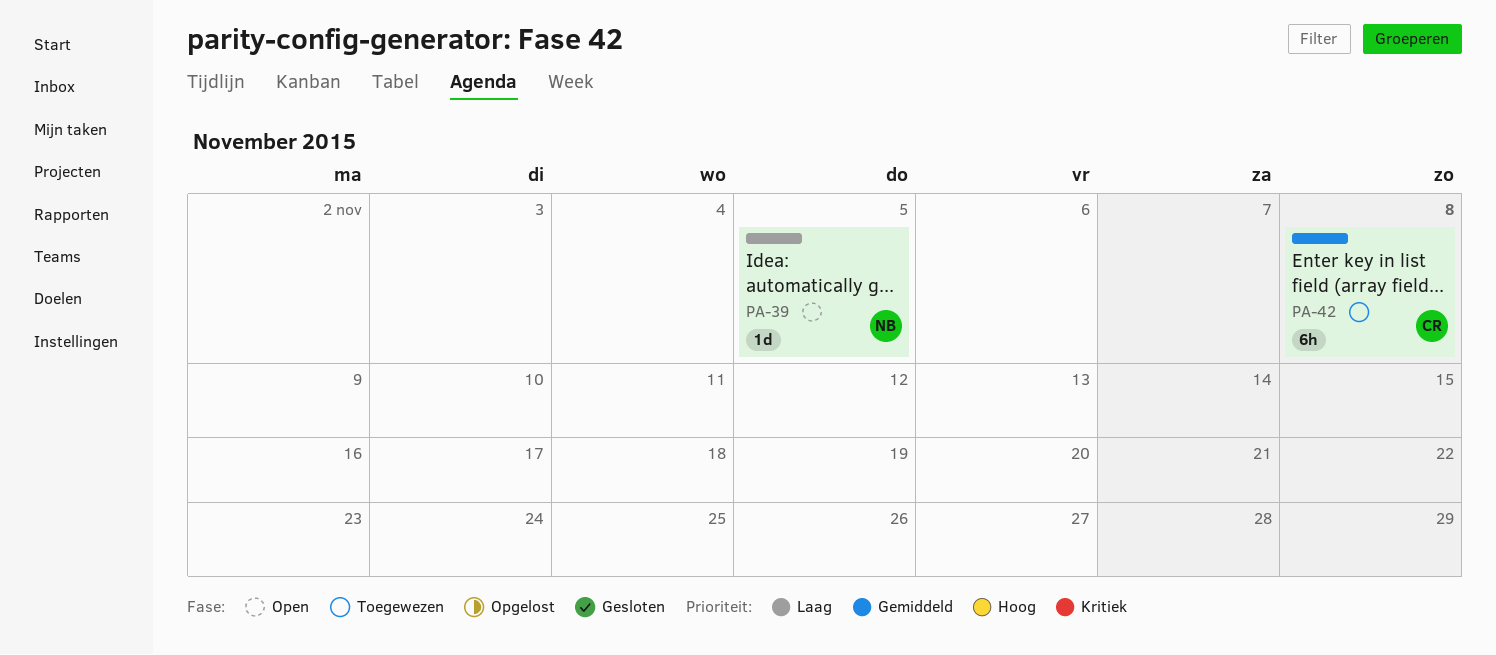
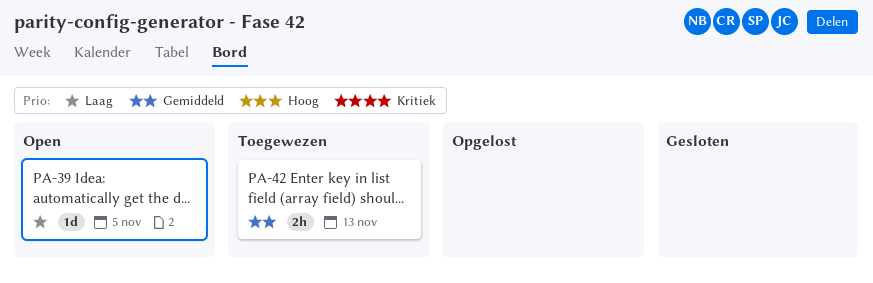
PA-42, estimate: 6h -> 2h
PA-42, due: Nov 8 -> Nov 13

